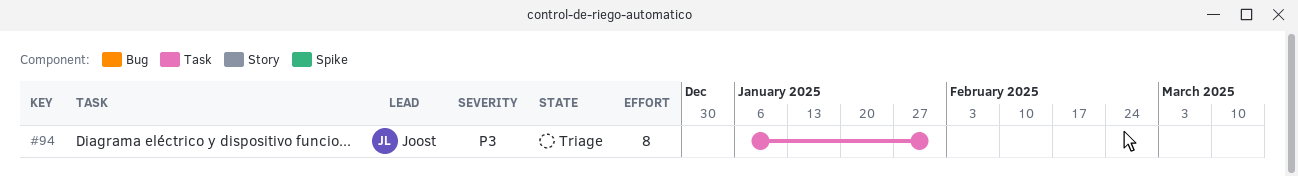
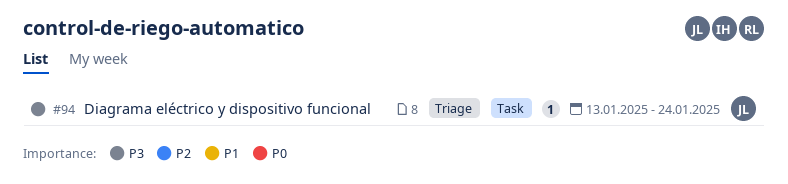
#94, estimate: 8 -> 1
#94, start: Jan 6 -> Jan 13
#94, due: Jan 31 -> Jan 24

